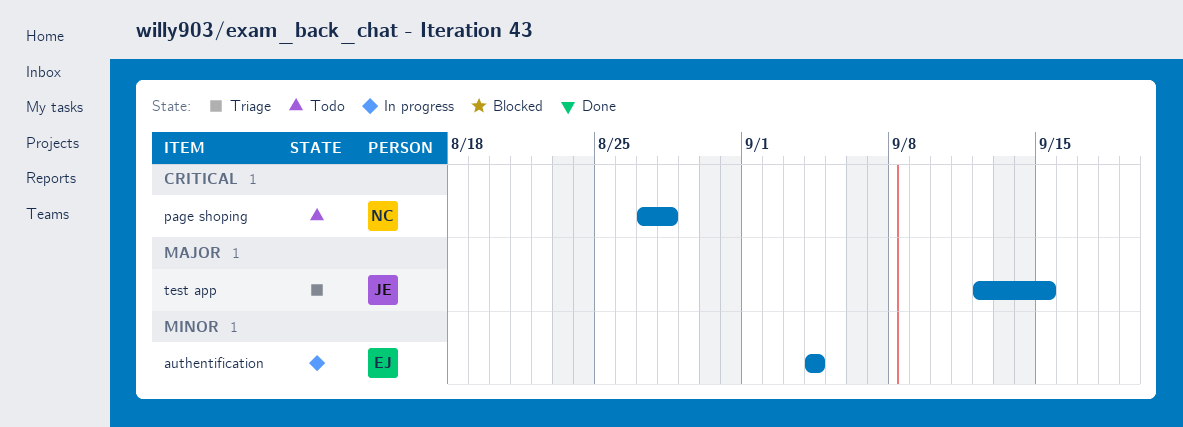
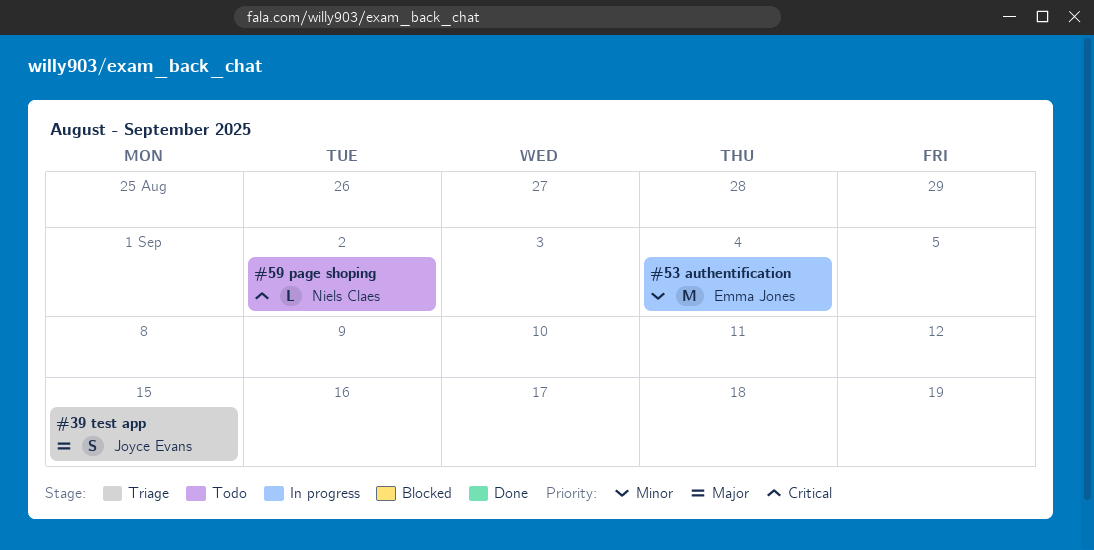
page shoping, due: Aug 28 -> Sep 2

